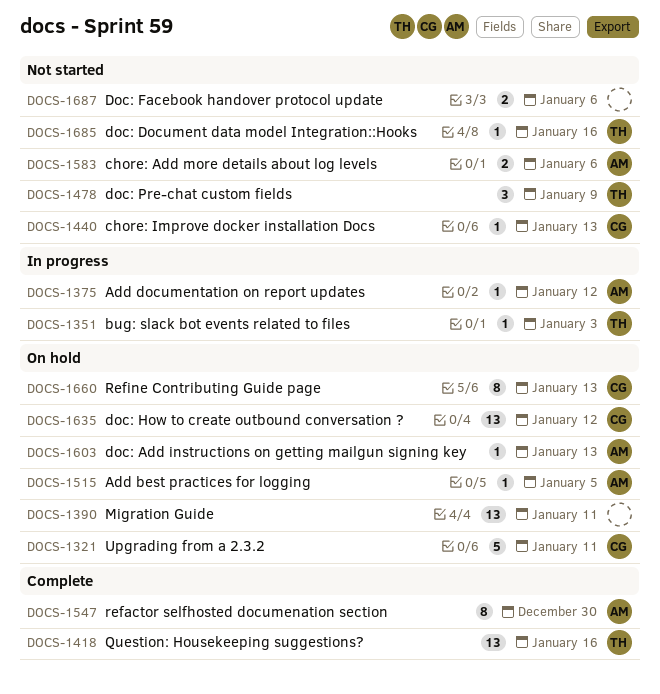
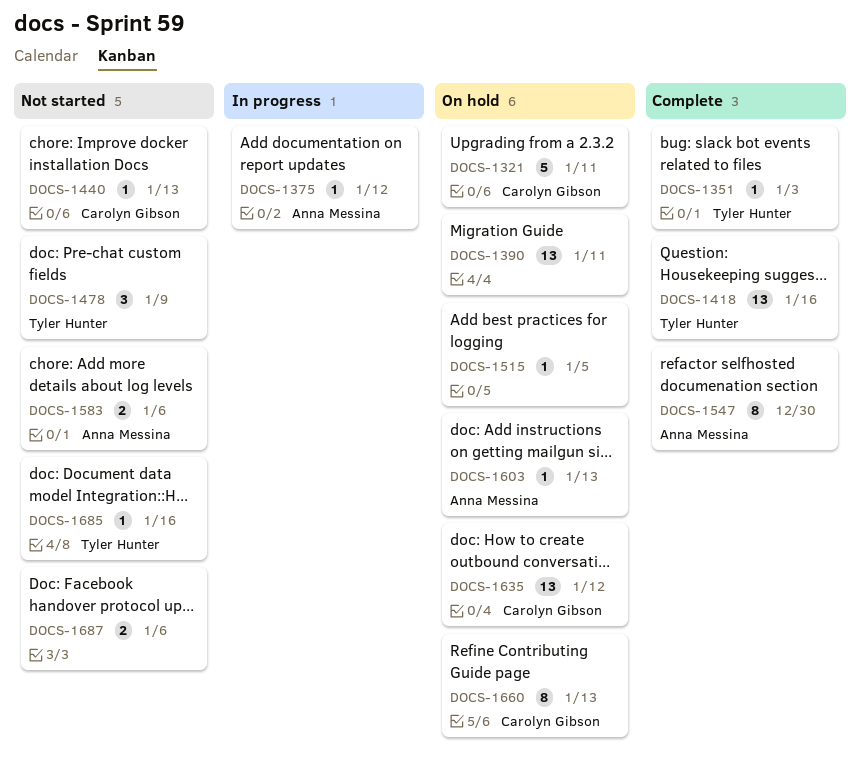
DOCS-1351, status: In progress -> Complete
DOCS-1515, owner: Anna Messina -> none

